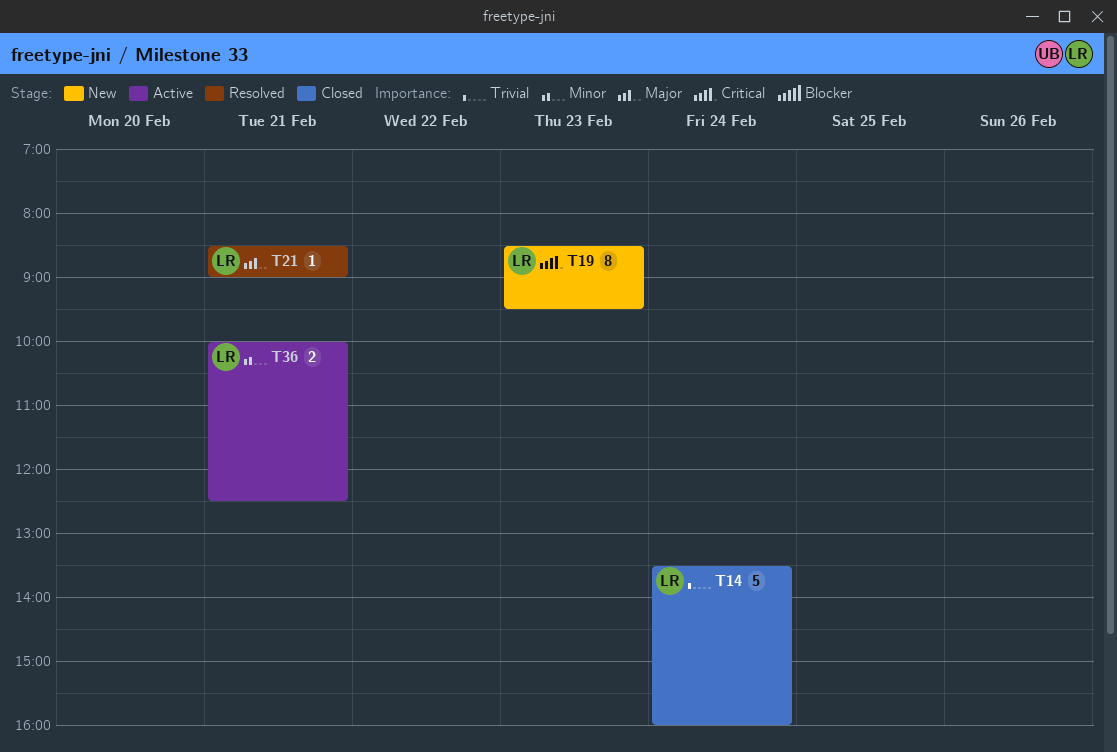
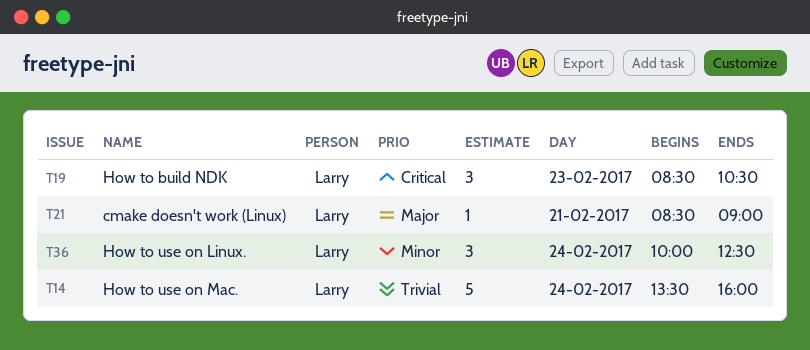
T19, estimate: 8 -> 3
T19, ends: 09:30 -> 10:30
T36, estimate: 2 -> 3
T36, day: Feb 21 -> Feb 24

